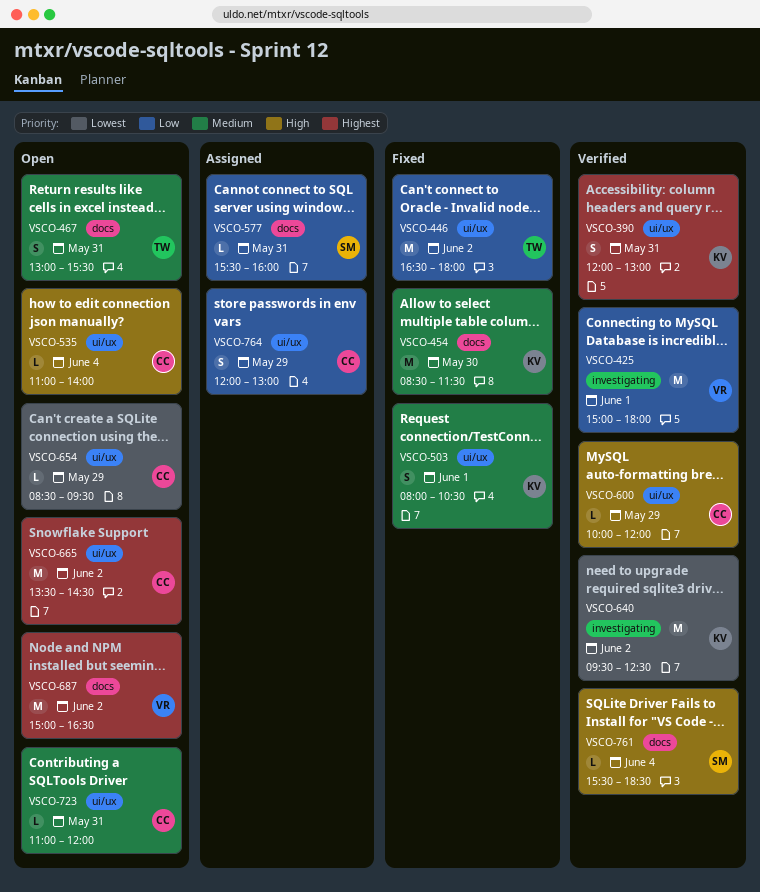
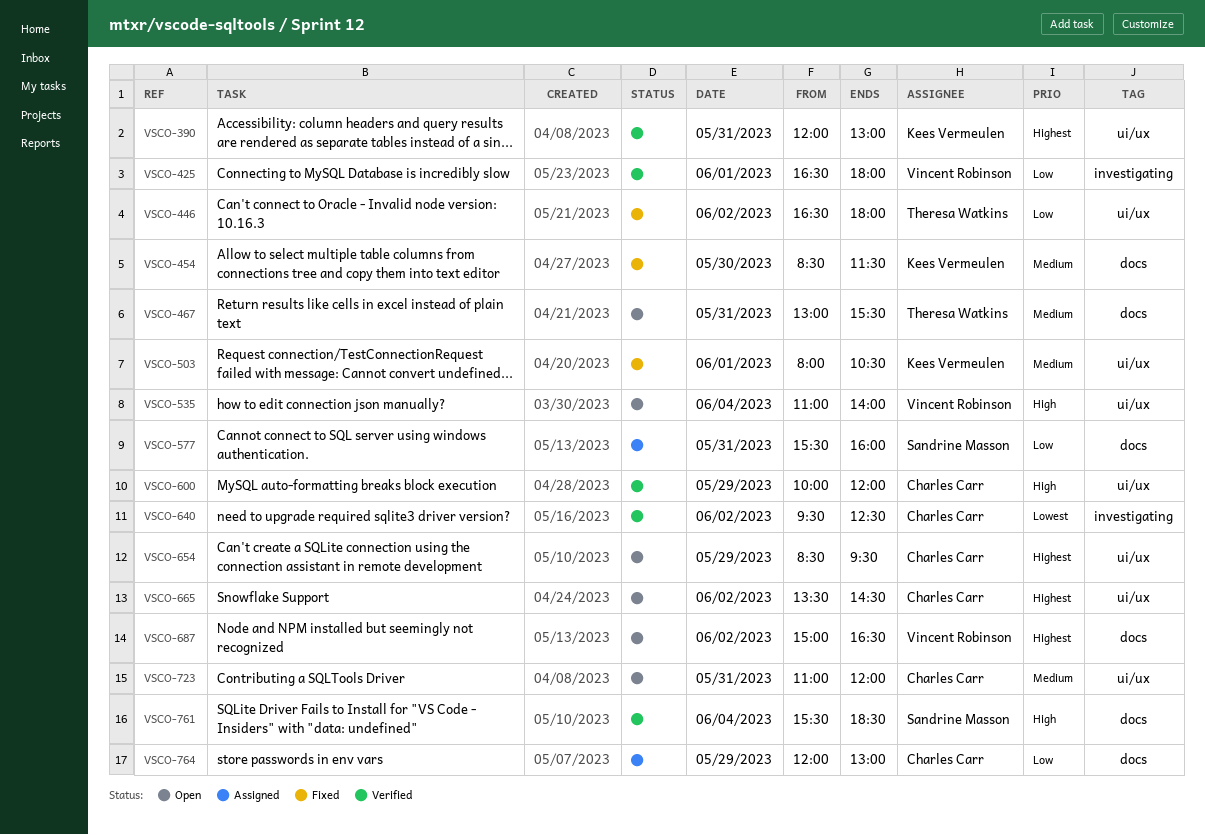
VSCO-425, begins: 15:00 -> 16:30
VSCO-535, owner: Charles Carr -> Vincent Robinson
VSCO-640, owner: Kees Vermeulen -> Charles Carr
VSCO-654, priority: Lowest -> Highest
VSCO-764, label: ui/ux -> docs

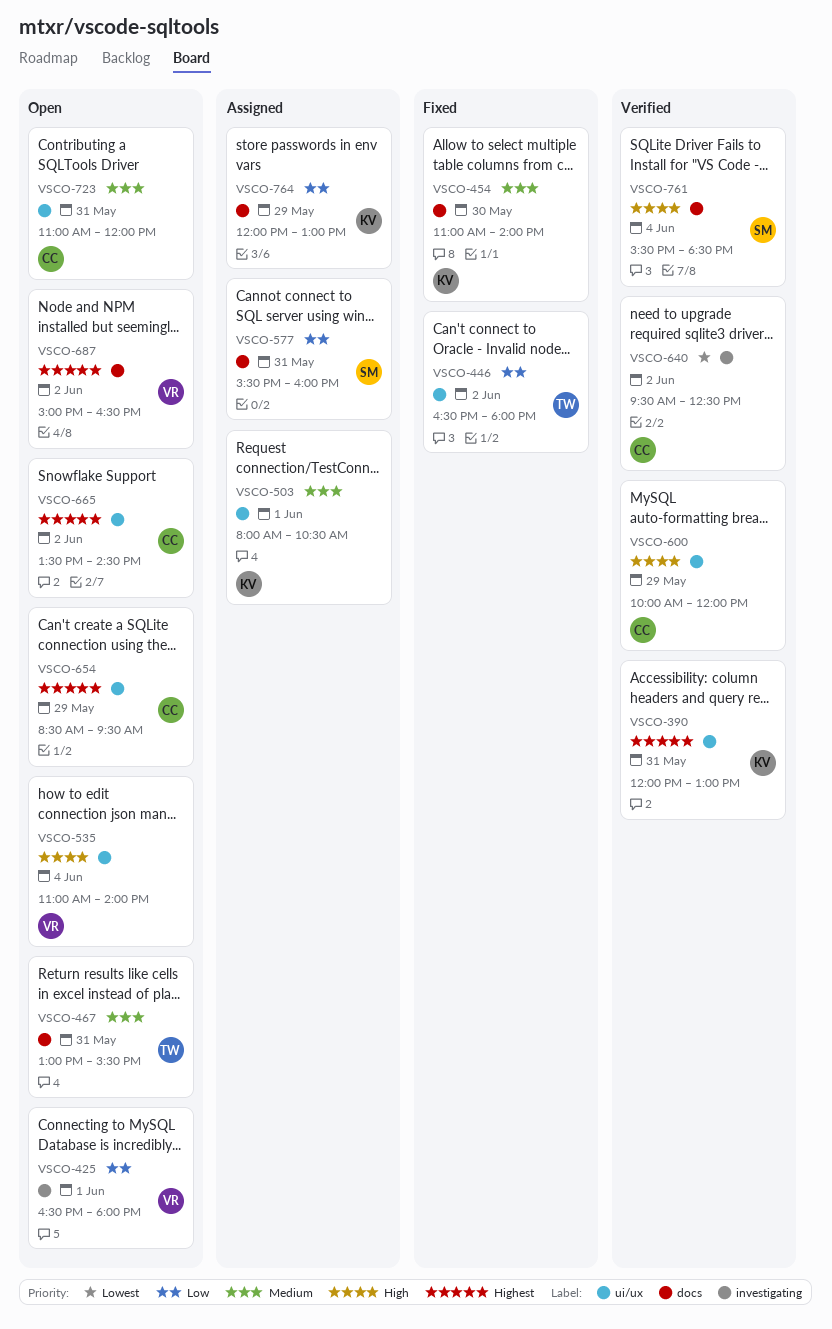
VSCO-425, status: Verified -> Open
VSCO-454, begins: 08:30 -> 11:00
VSCO-454, ends: 11:30 -> 14:00
VSCO-503, status: Fixed -> Assigned
VSCO-764, owner: Charles Carr -> Kees Vermeulen

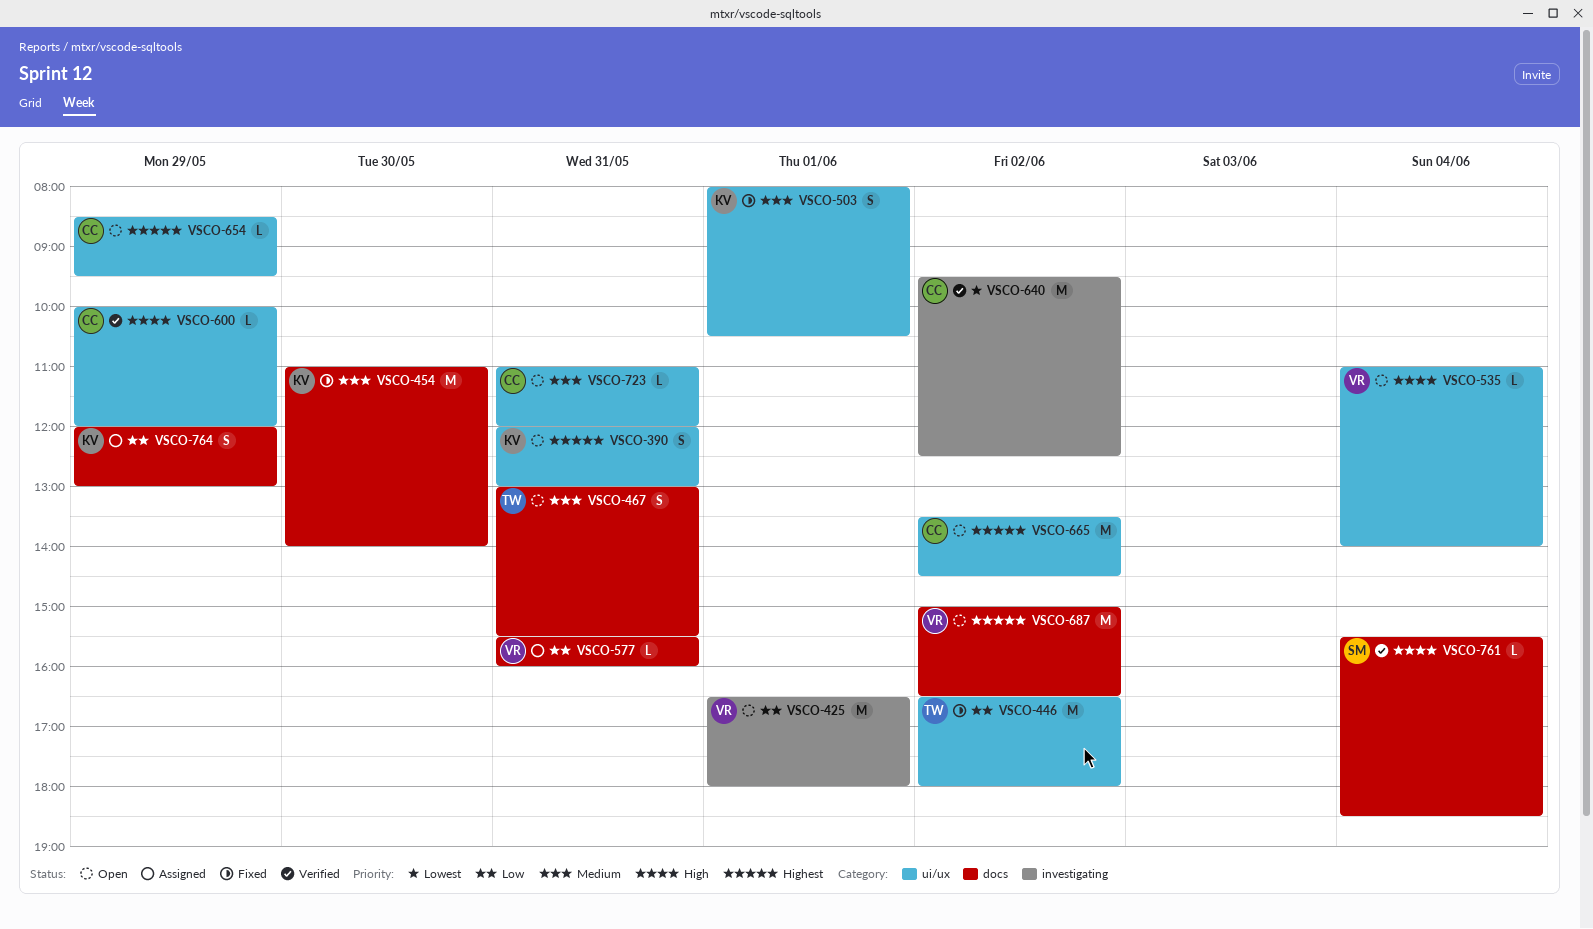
VSCO-390, status: Verified -> Open
VSCO-503, status: Assigned -> Fixed
VSCO-577, owner: SM -> VR

